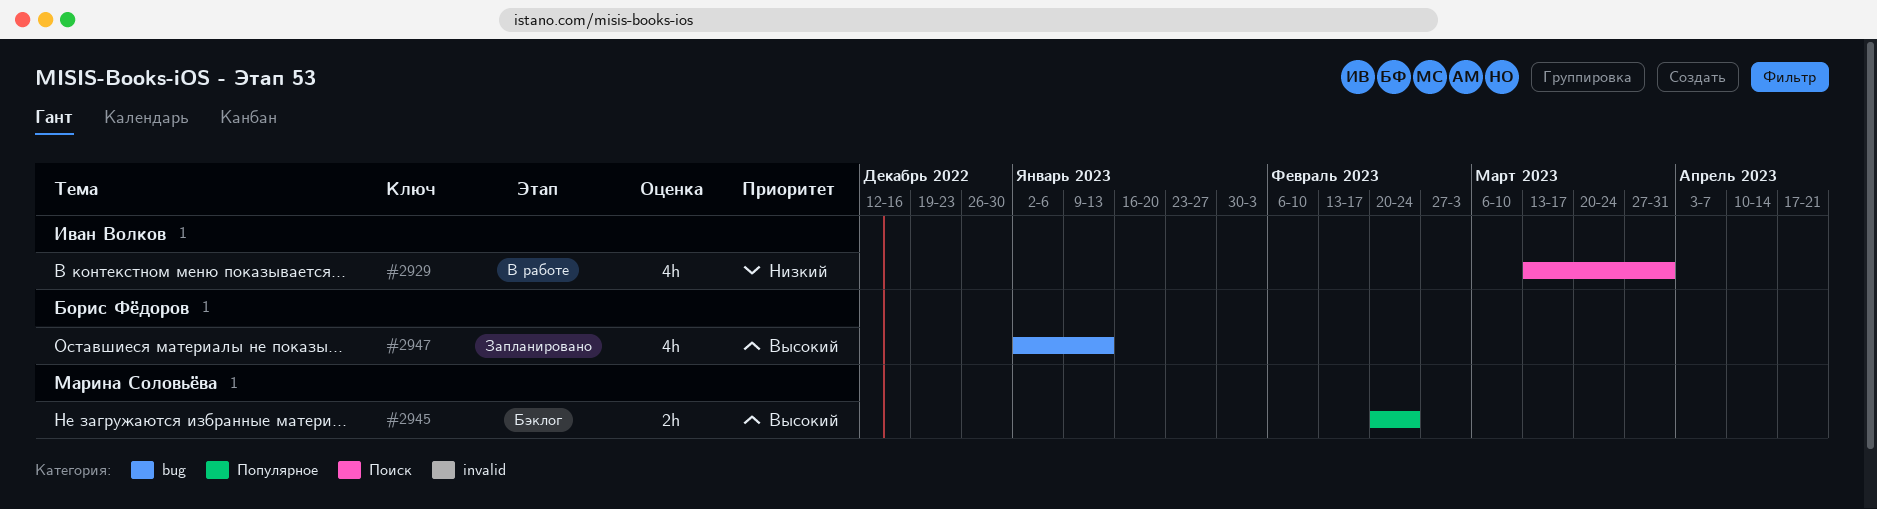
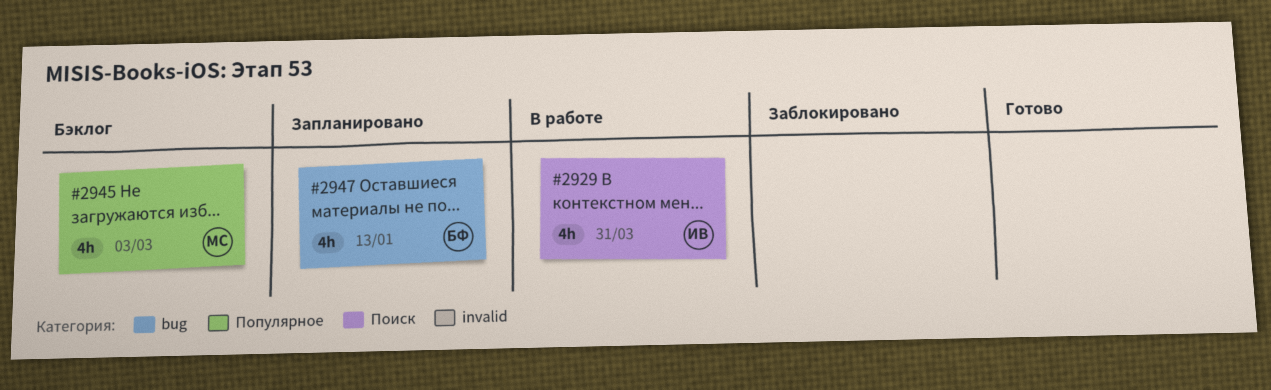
#2945, estimate: 2h -> 4h
#2945, due: Feb 24 -> Mar 3

